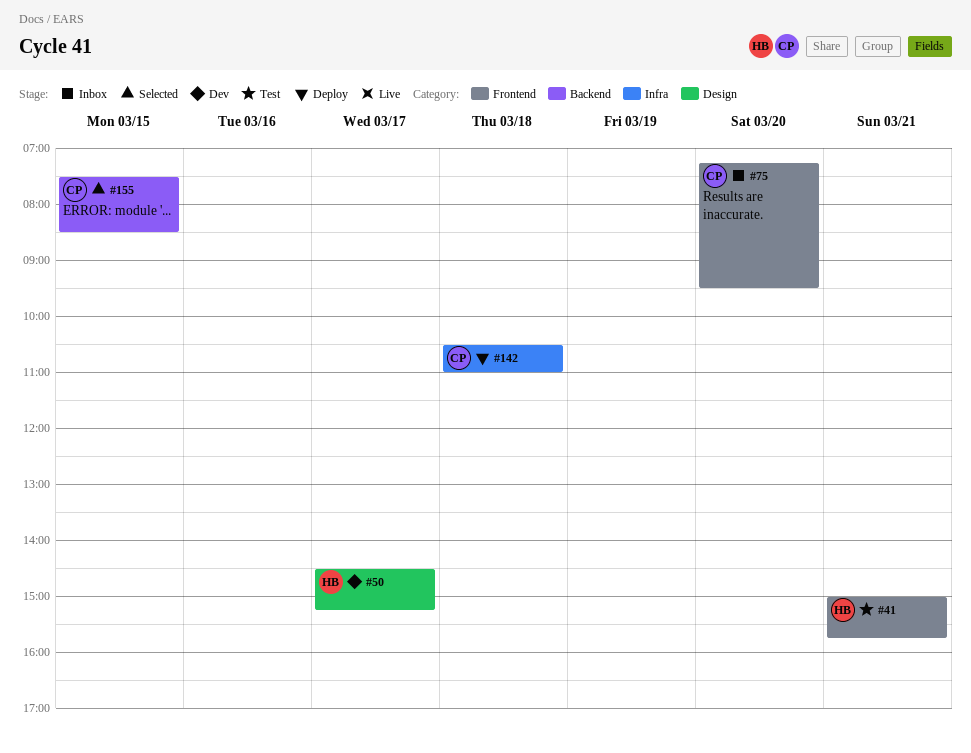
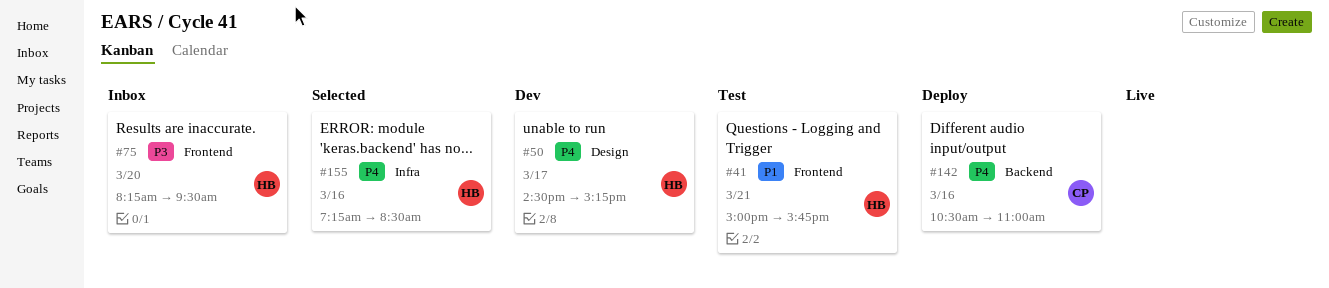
#75, owner: CP -> HB
#75, begins: 07:15 -> 08:15
#142, label: Infra -> Backend
#142, day: Mar 18 -> Mar 16
#155, owner: CP -> HB
#155, label: Backend -> Infra
#155, day: Mar 15 -> Mar 16
#155, begins: 07:30 -> 07:15

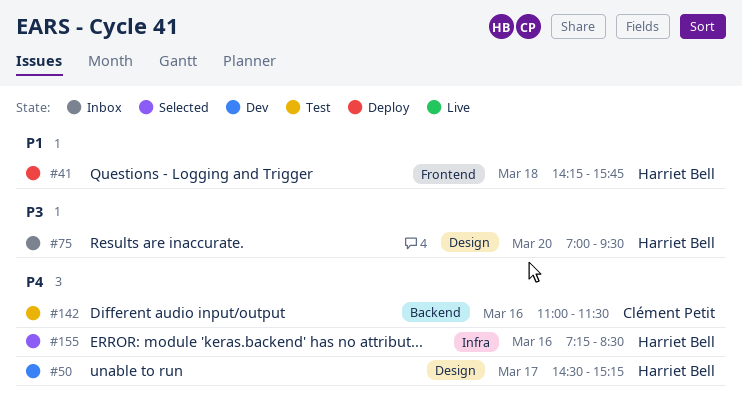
#41, status: Test -> Deploy
#41, day: Mar 21 -> Mar 18
#41, begins: 15:00 -> 14:15
#75, label: Frontend -> Design
#75, begins: 08:15 -> 07:00
#142, status: Deploy -> Test
#142, begins: 10:30 -> 11:00
#142, ends: 11:00 -> 11:30

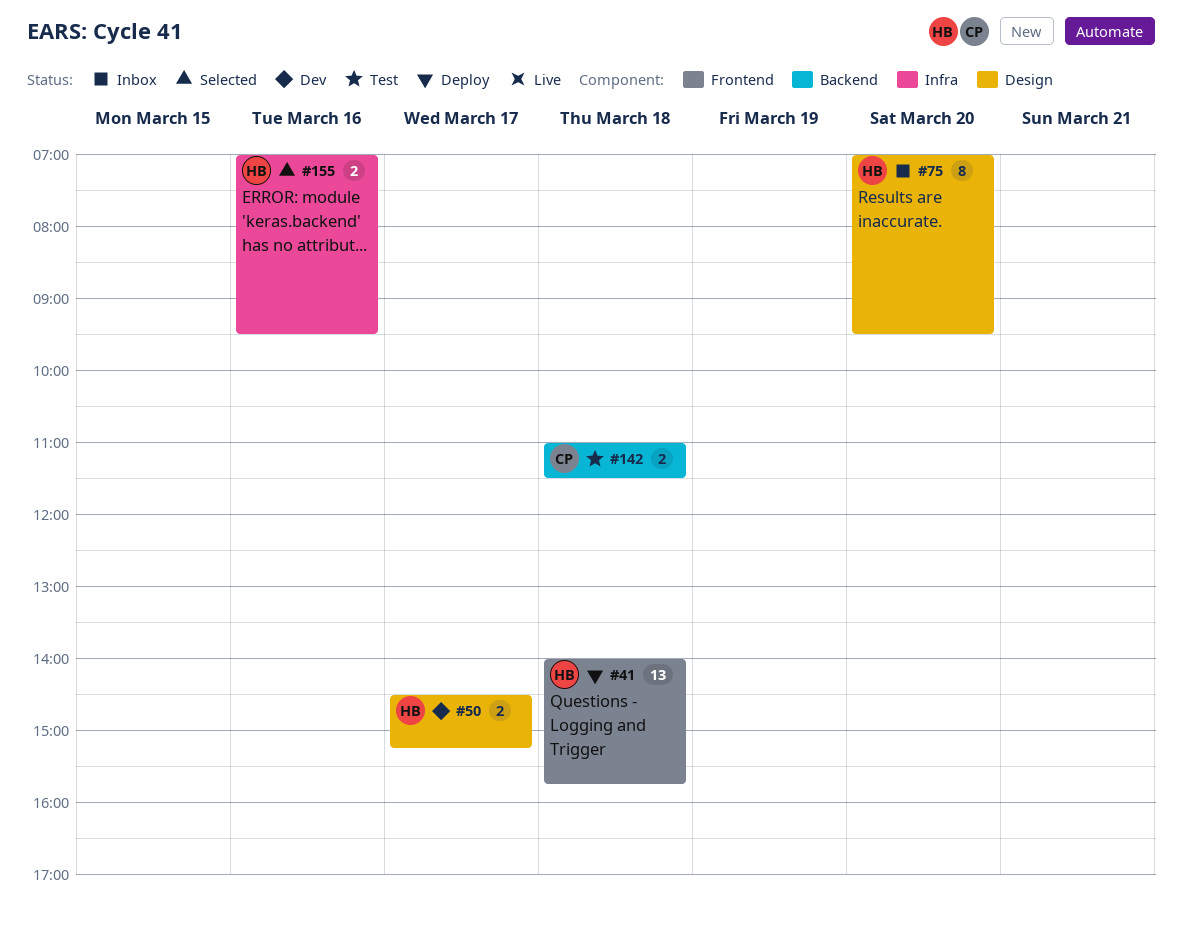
#41, begins: 14:15 -> 14:00
#142, day: Mar 16 -> Mar 18
#155, begins: 07:15 -> 07:00
#155, ends: 08:30 -> 09:30

